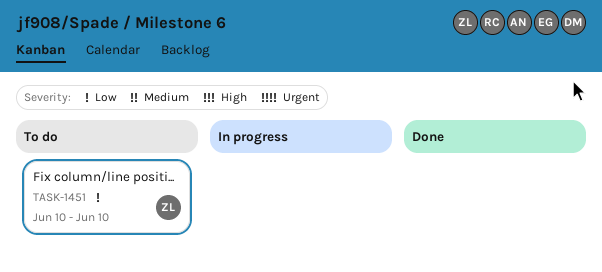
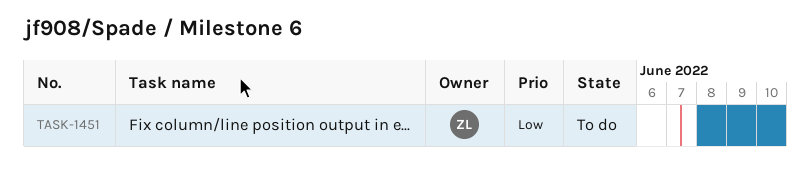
TASK-1451, start: Jun 10 -> Jun 8

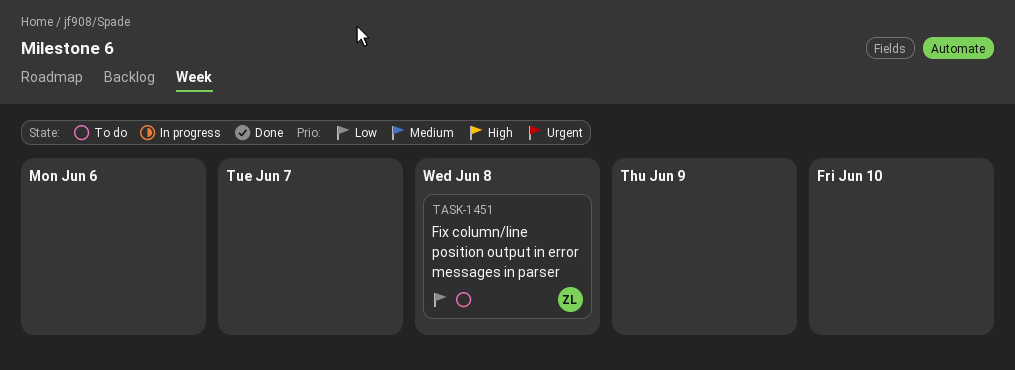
TASK-1451, due: Jun 10 -> Jun 8

